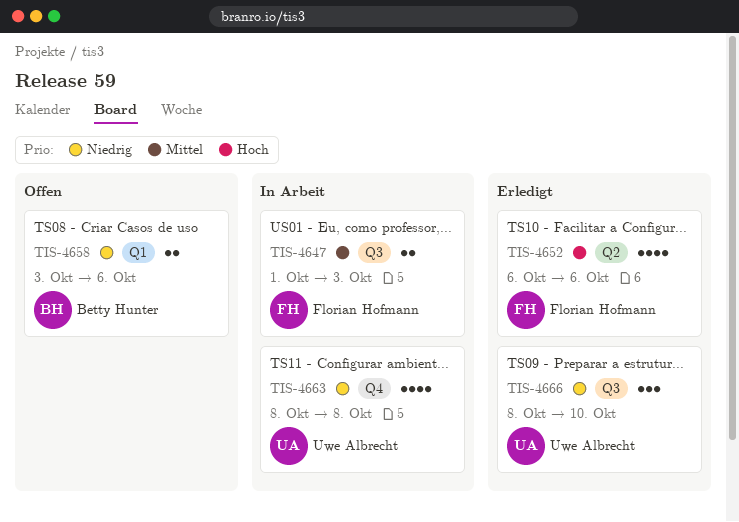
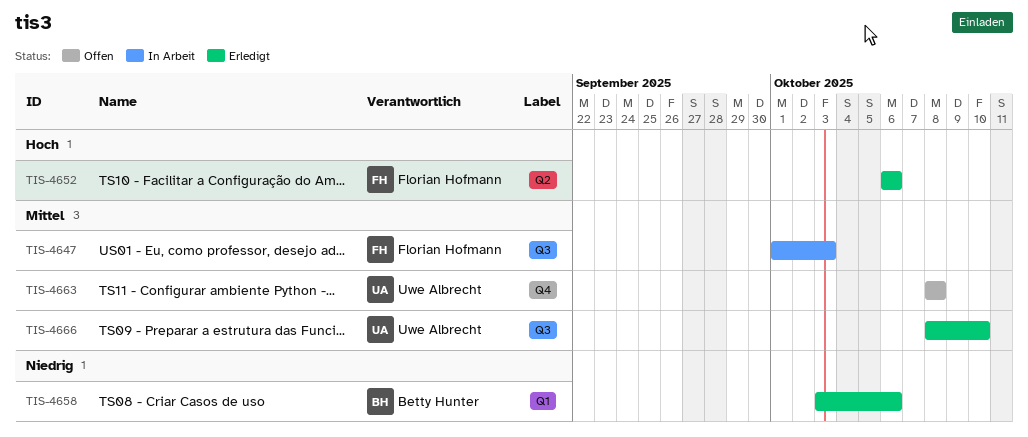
TIS-4658, status: Offen -> Erledigt
TIS-4663, status: In Arbeit -> Offen
TIS-4663, priority: Niedrig -> Mittel
TIS-4666, priority: Niedrig -> Mittel

